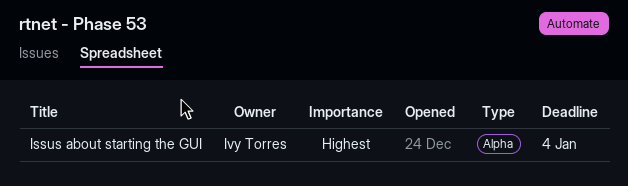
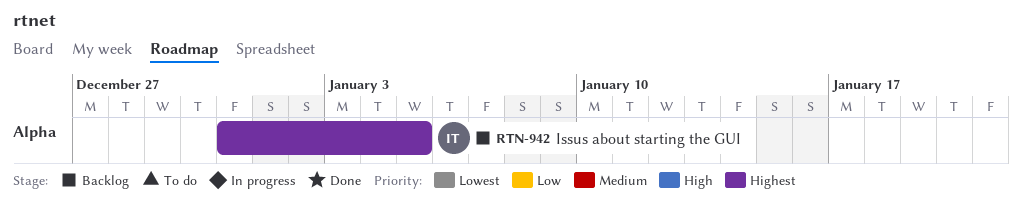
Issus about starting the GUI, due: Jan 4 -> Jan 5

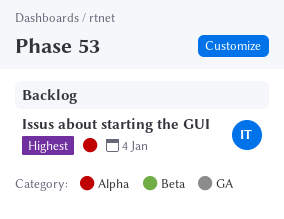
Issus about starting the GUI, due: Jan 5 -> Jan 4

